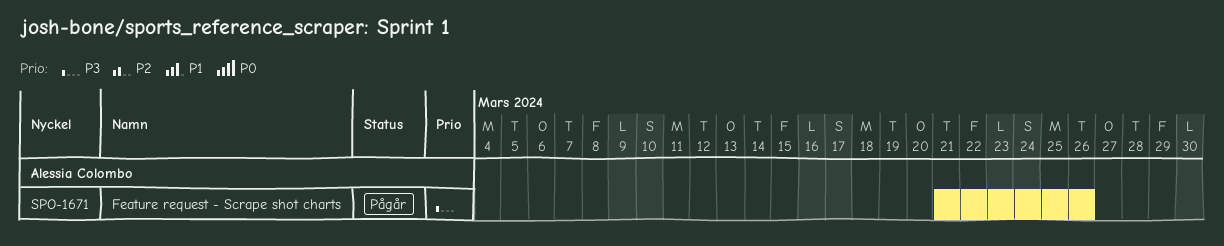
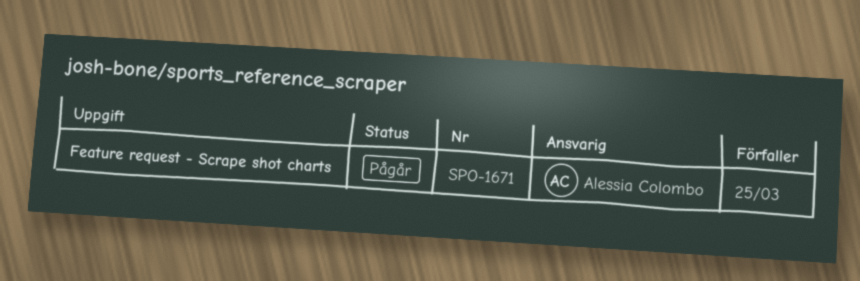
SPO-1671, due: Mar 26 -> Mar 25

